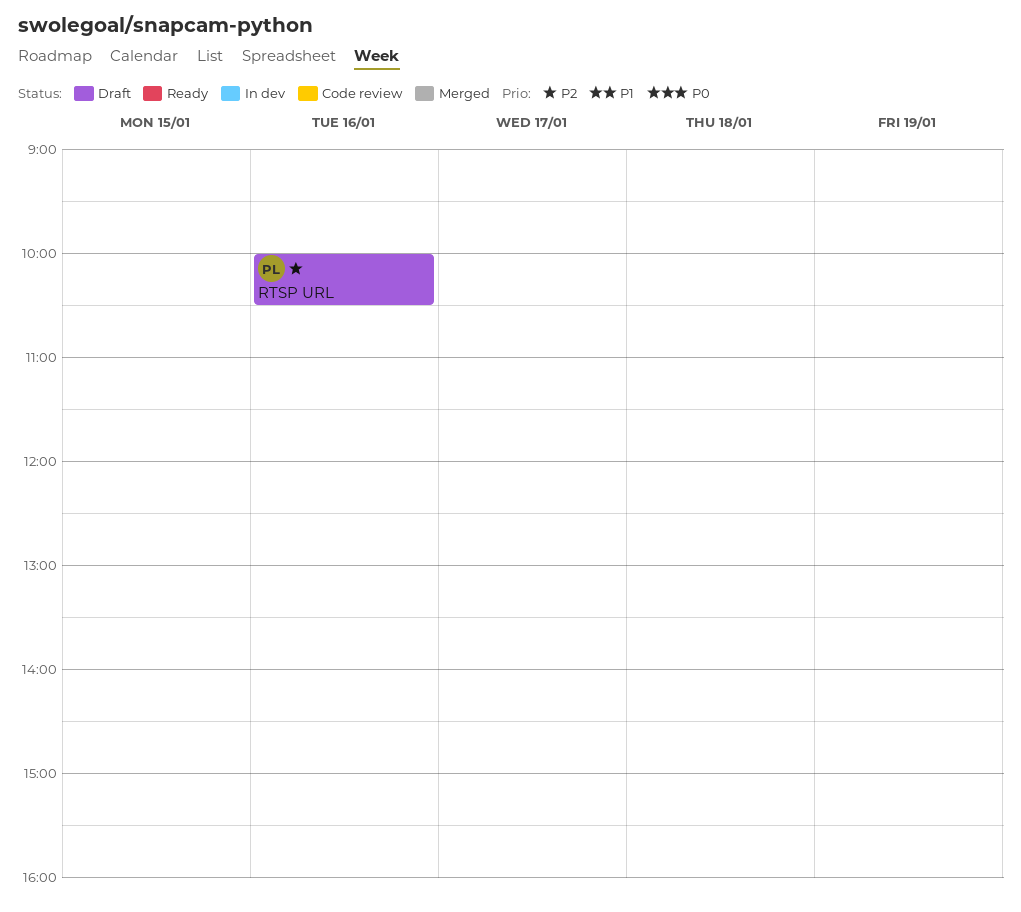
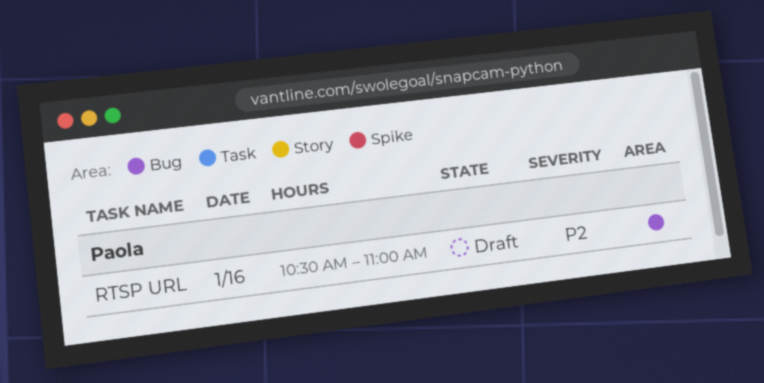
RTSP URL, begins: 10:00 -> 10:30
RTSP URL, ends: 10:30 -> 11:00

